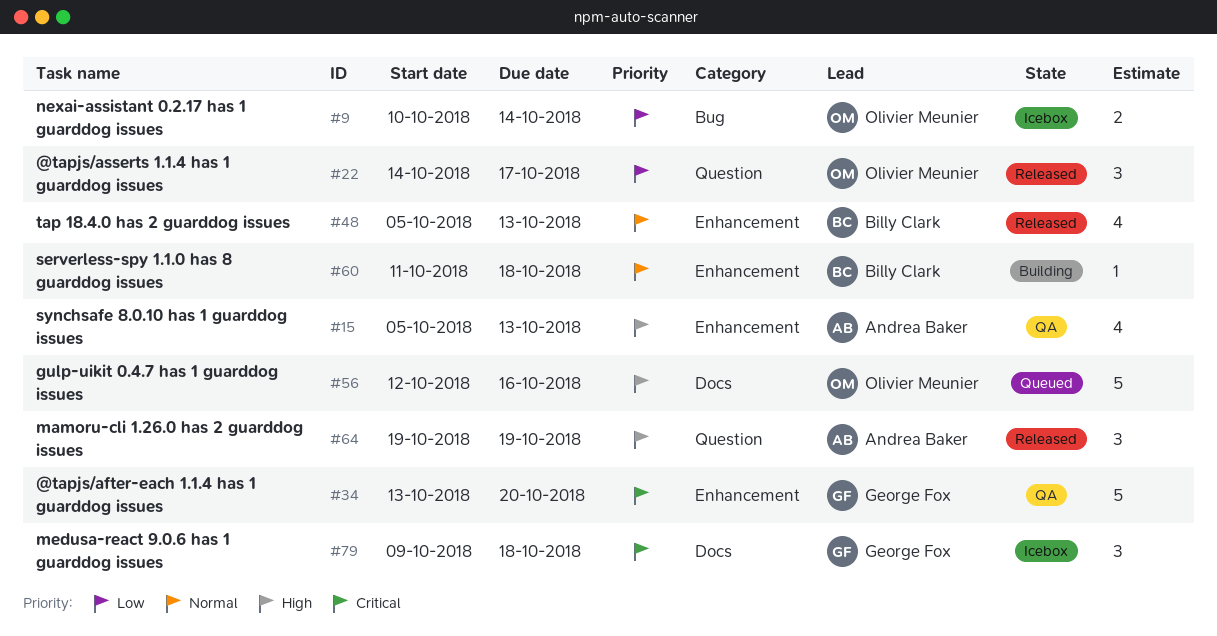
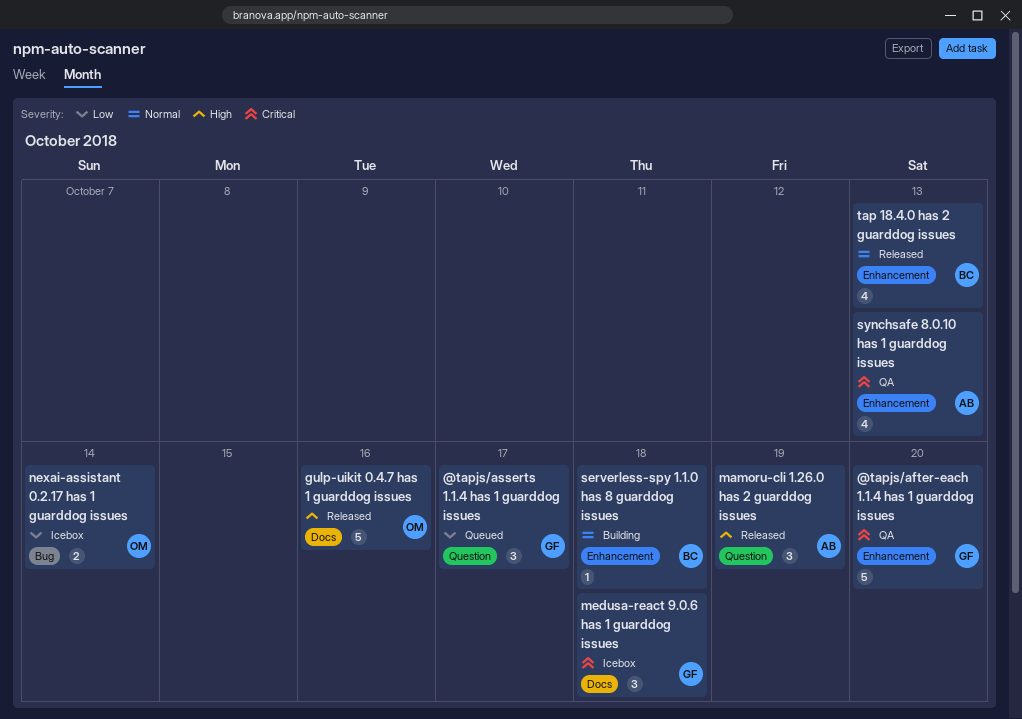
@tapjs/asserts 1.1.4 has 1 guarddog issues, status: Released -> Queued
@tapjs/asserts 1.1.4 has 1 guarddog issues, owner: Olivier Meunier -> George Fox
gulp-uikit 0.4.7 has 1 guarddog issues, status: Queued -> Released
synchsafe 8.0.10 has 1 guarddog issues, priority: High -> Critical

